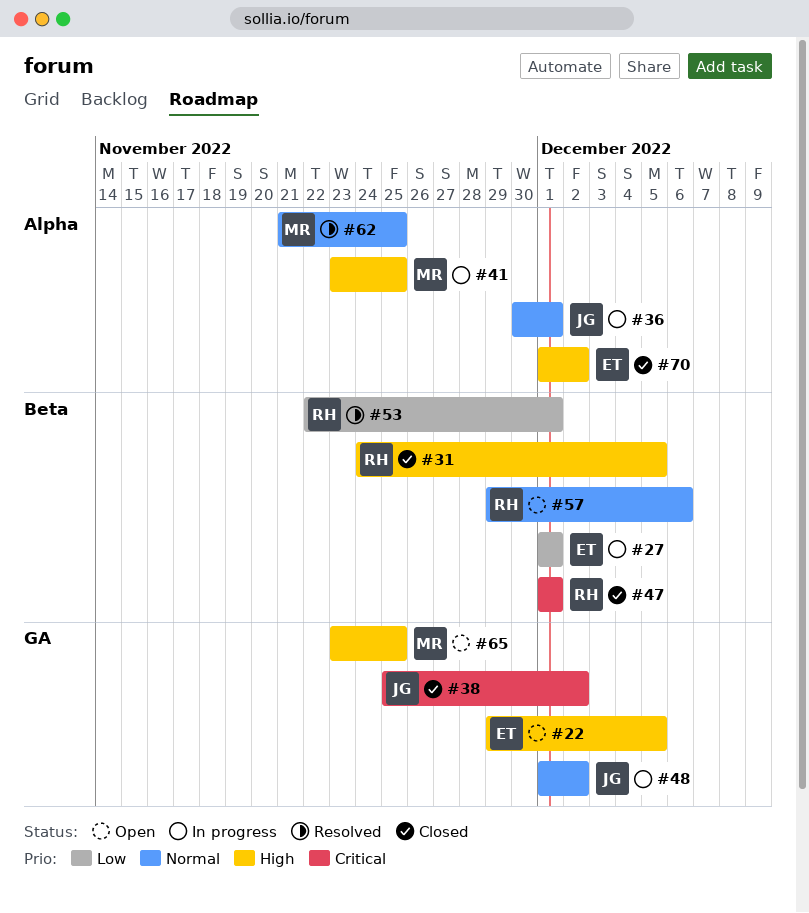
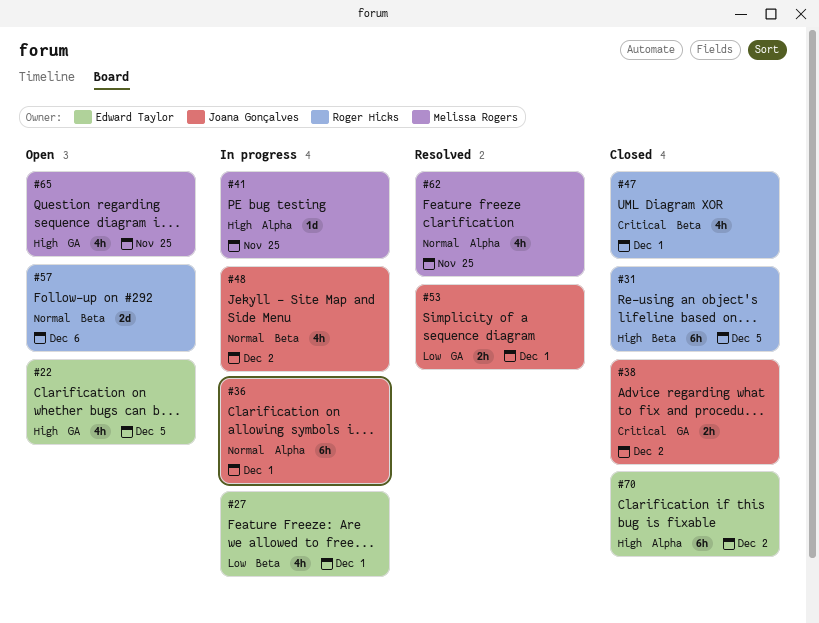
#48, label: GA -> Beta
#53, owner: Roger Hicks -> Joana Gonçalves
#53, label: Beta -> GA

